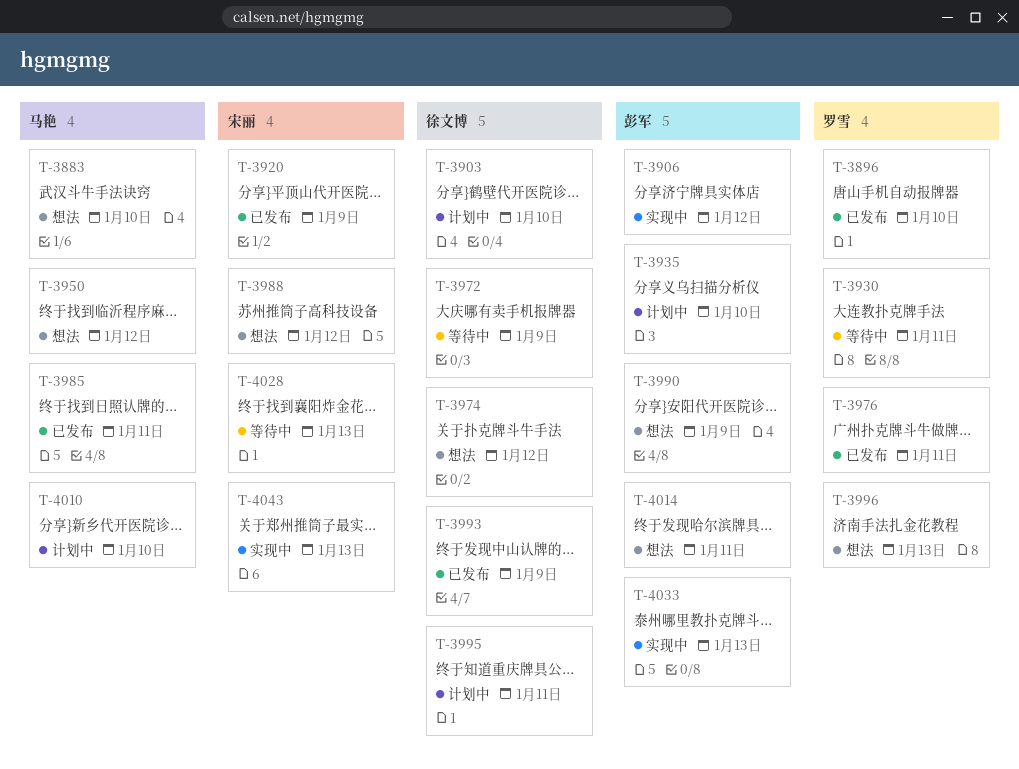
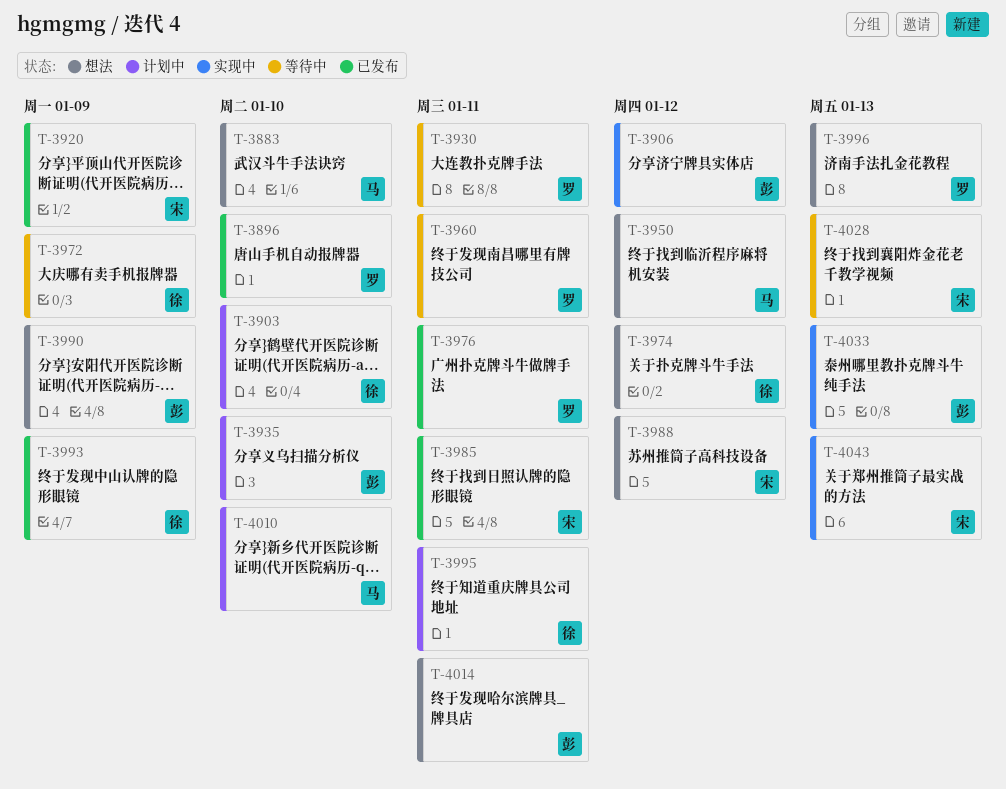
T-3960: none -> present
T-3985, owner: 马艳 -> 宋丽

